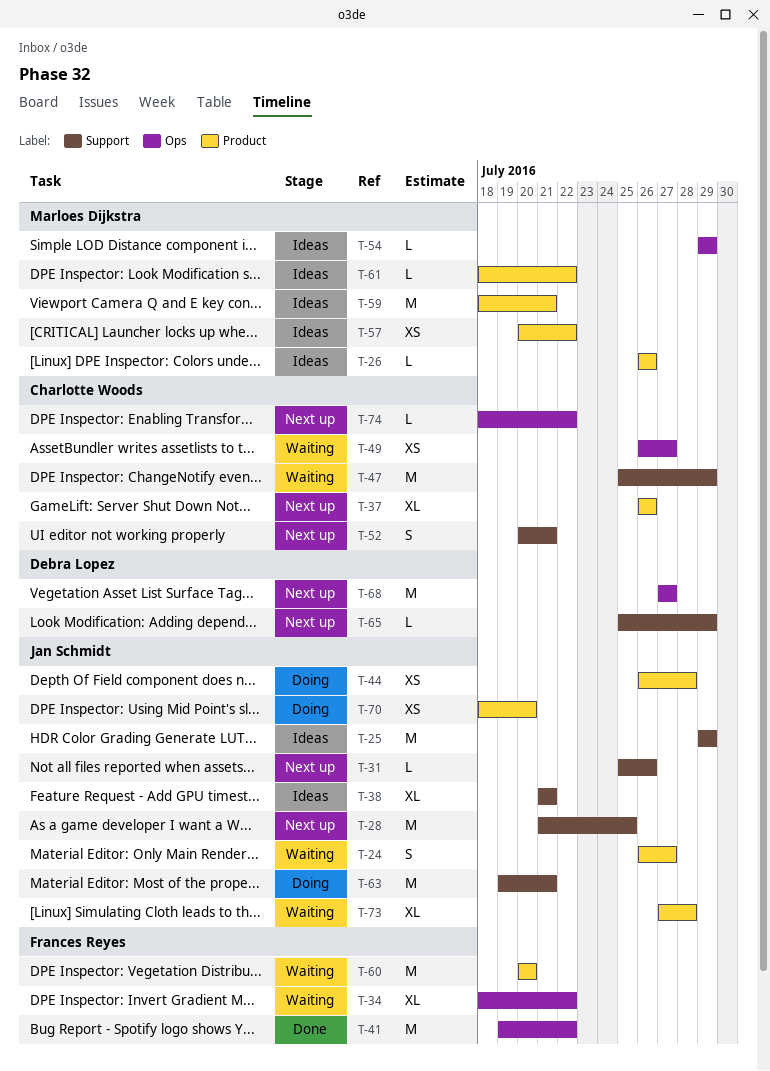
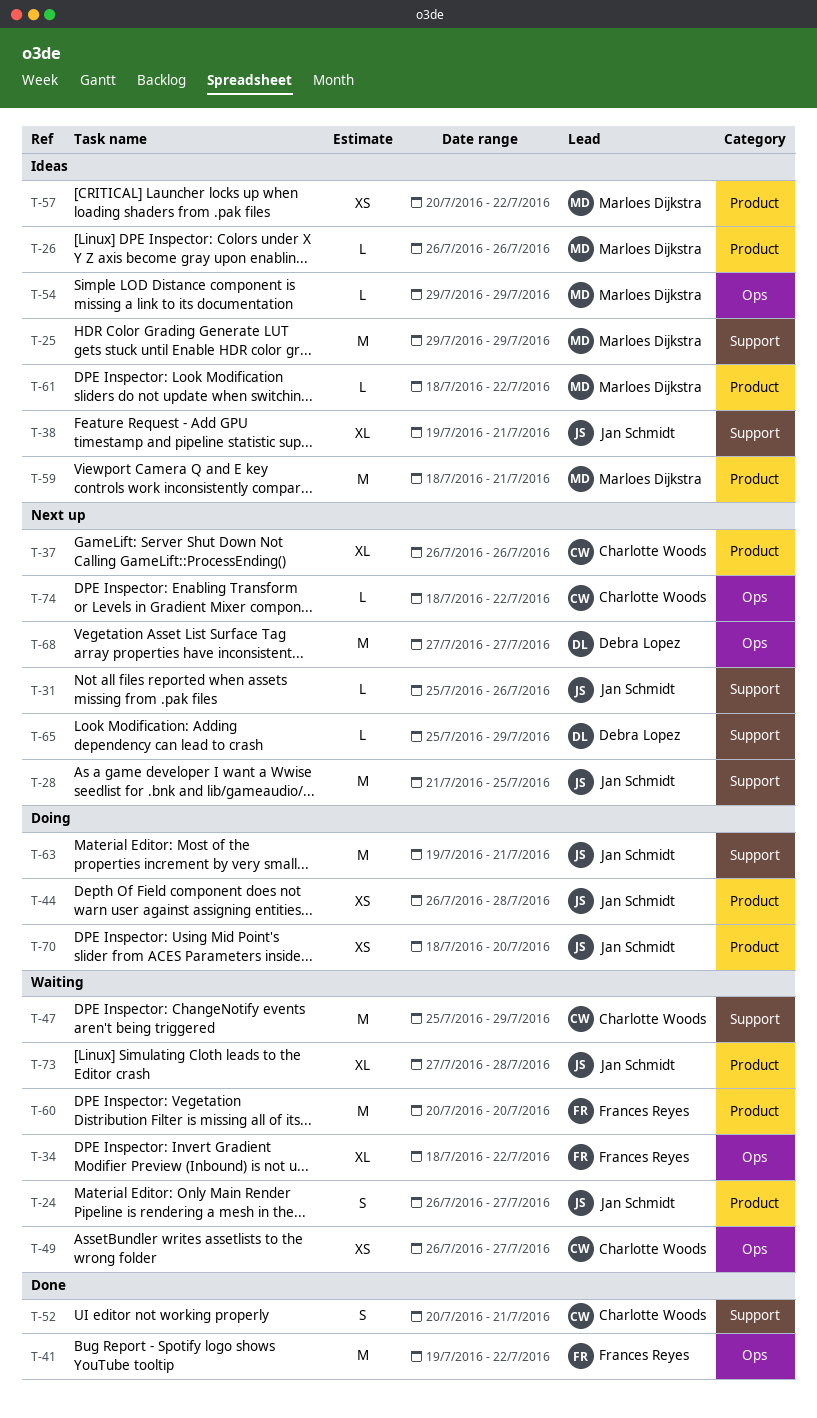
T-25, owner: Jan Schmidt -> Marloes Dijkstra
T-38, start: Jul 21 -> Jul 19
T-52, status: Next up -> Done

